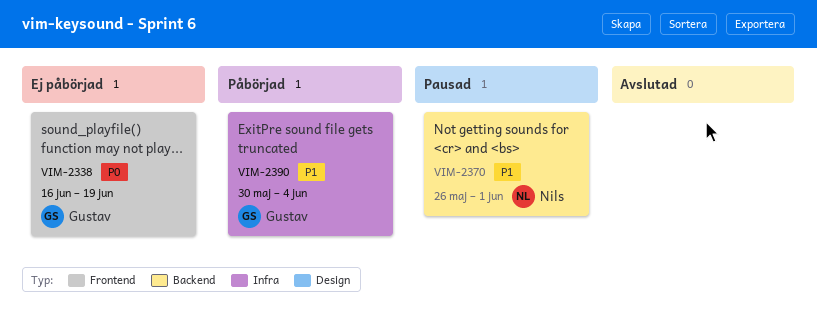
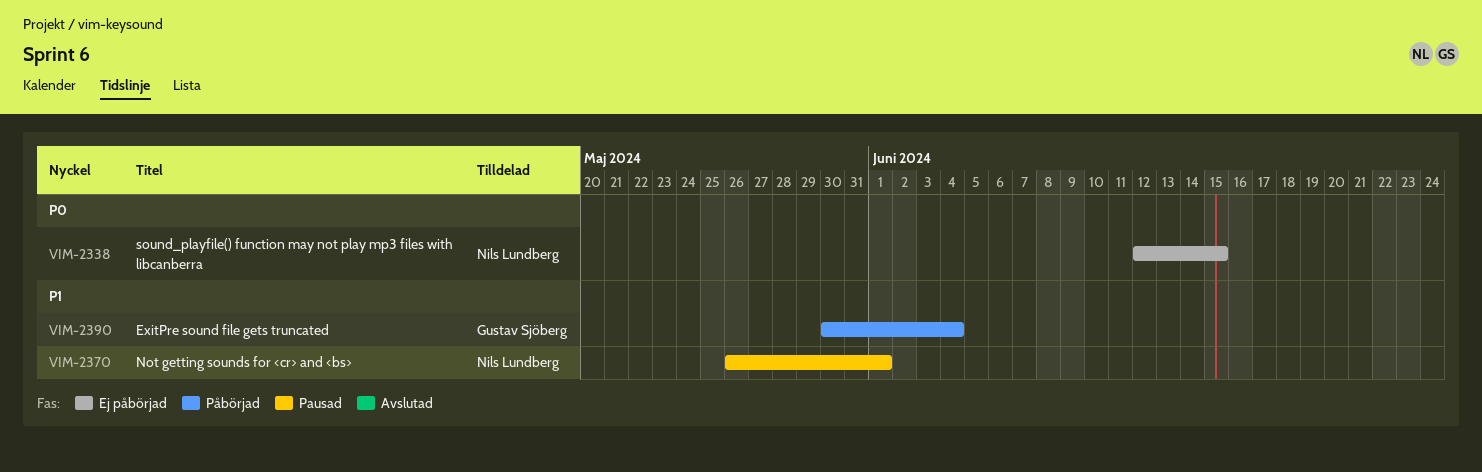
VIM-2338, owner: Gustav Sjöberg -> Nils Lundberg
VIM-2338, start: Jun 16 -> Jun 12
VIM-2338, due: Jun 19 -> Jun 15

